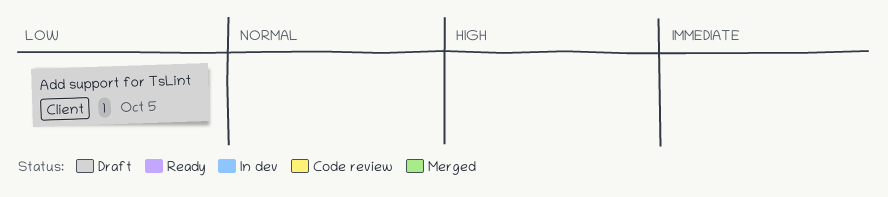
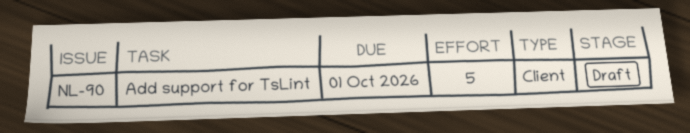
Add support for TsLint, estimate: 1 -> 5
Add support for TsLint, due: Oct 5 -> Oct 1

